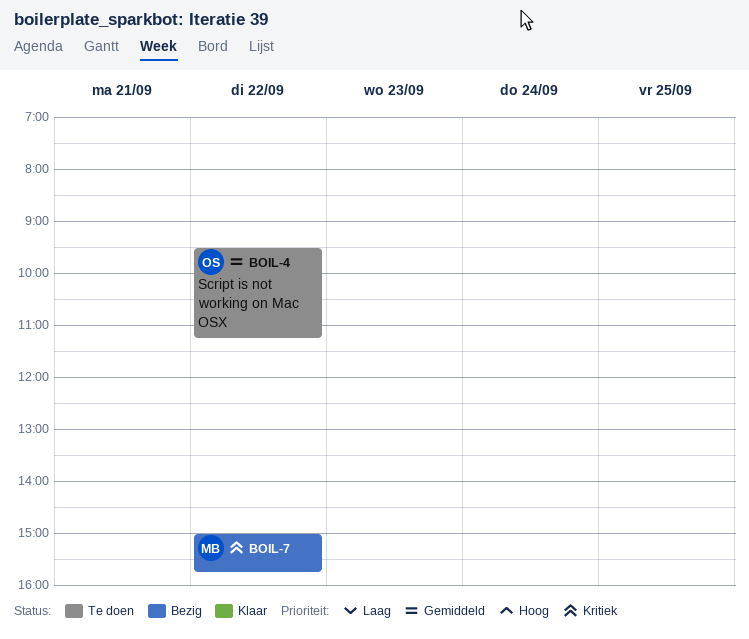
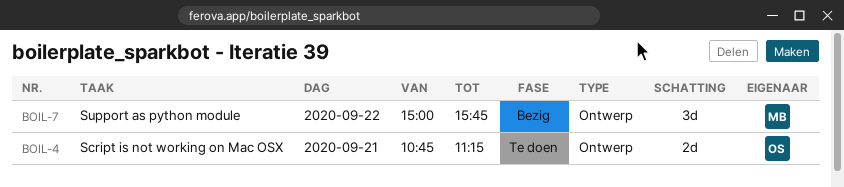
BOIL-4, day: Sep 22 -> Sep 21
BOIL-4, begins: 09:30 -> 10:45

